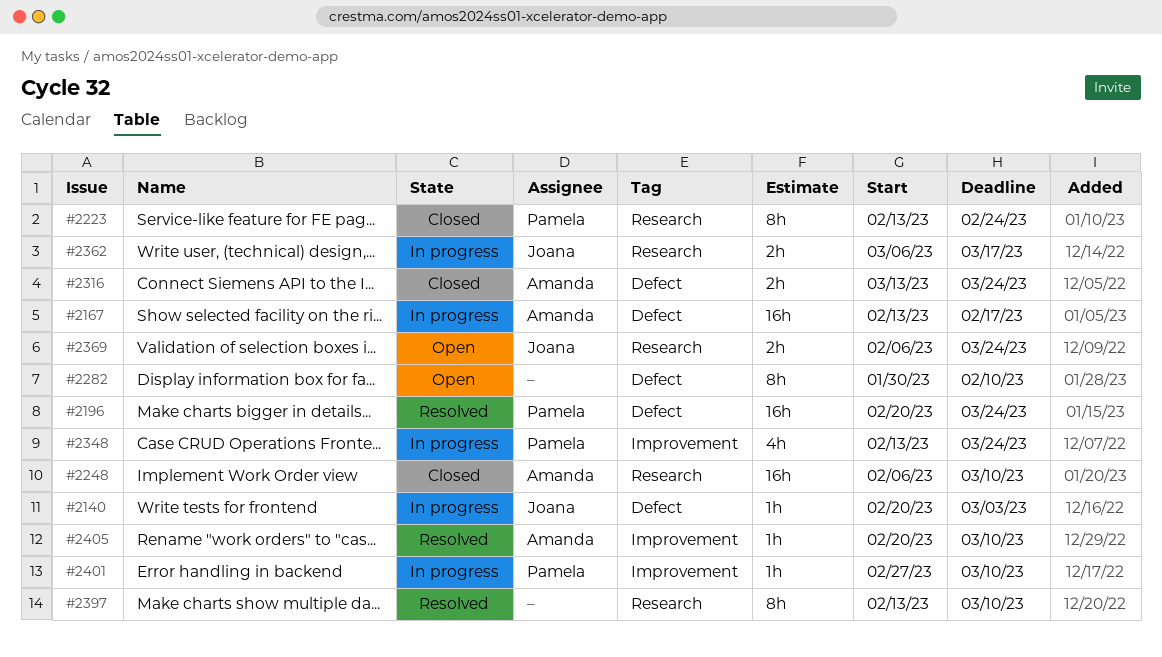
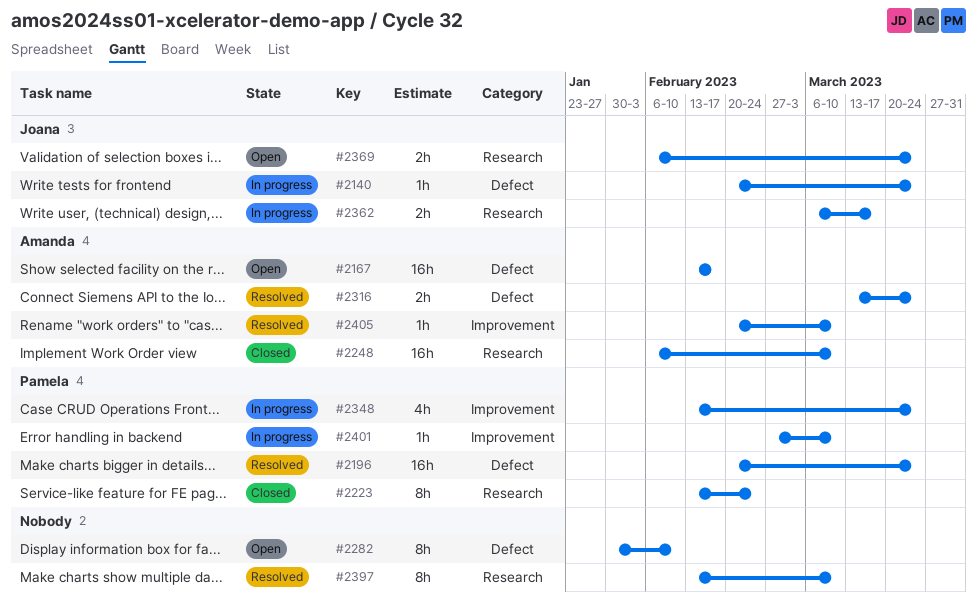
#2140, due: Mar 3 -> Mar 24
#2167, status: In progress -> Open
#2316, status: Closed -> Resolved

